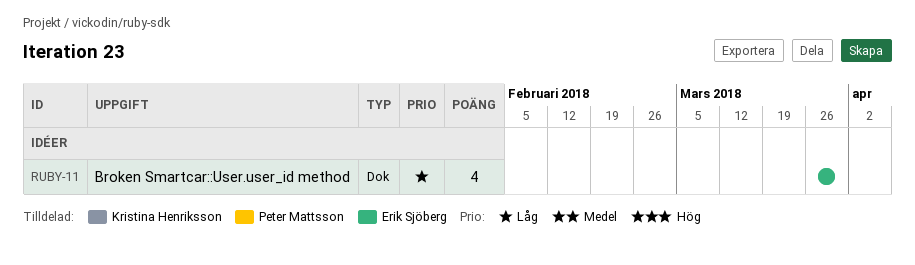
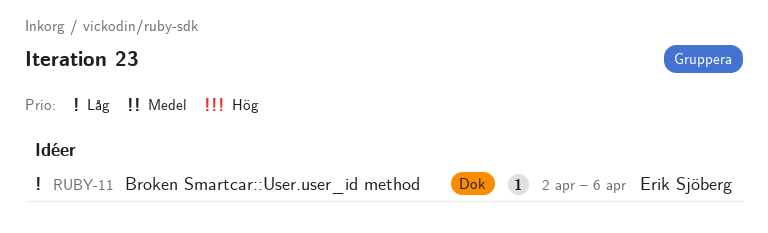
RUBY-11, estimate: 4 -> 1
RUBY-11, start: Mar 26 -> Apr 2
RUBY-11, due: Mar 30 -> Apr 6

